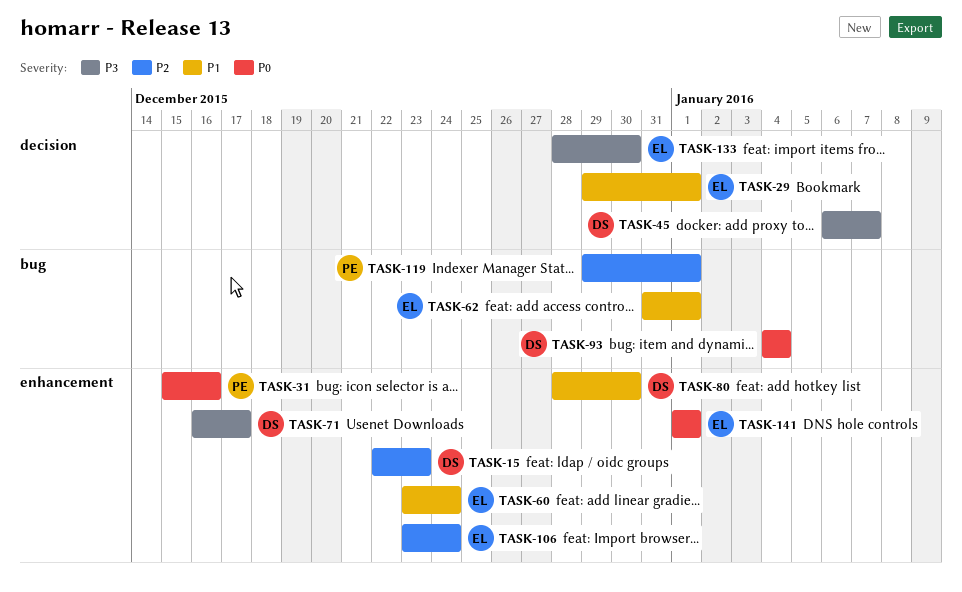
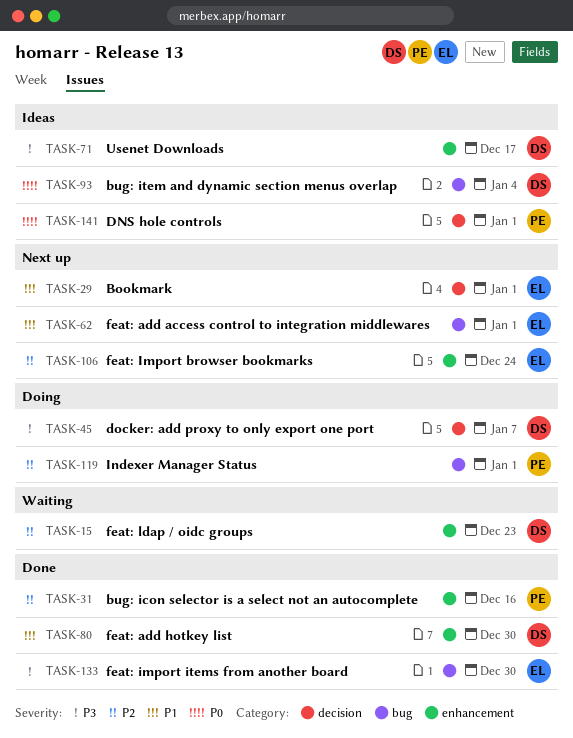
TASK-31, priority: P0 -> P2
TASK-60: present -> none
TASK-133, label: decision -> bug
TASK-141, owner: EL -> PE
TASK-141, label: enhancement -> decision

